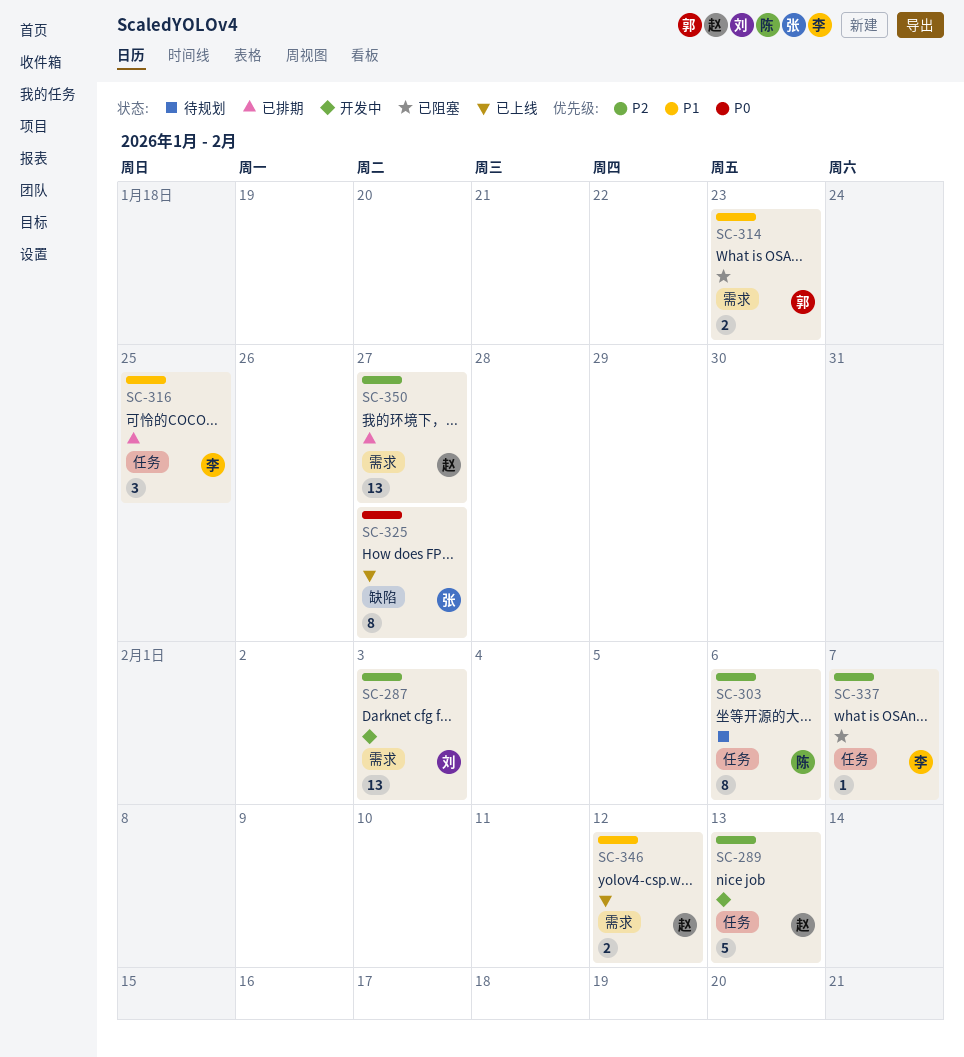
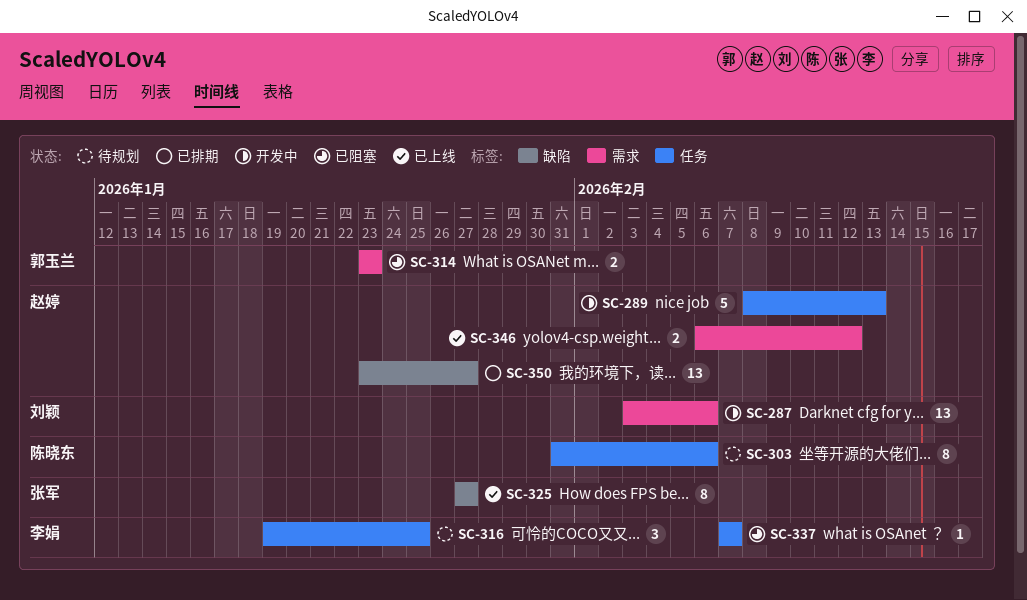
SC-287, due: Feb 3 -> Feb 6
SC-316, status: 已排期 -> 待规划
SC-350, label: 需求 -> 缺陷

